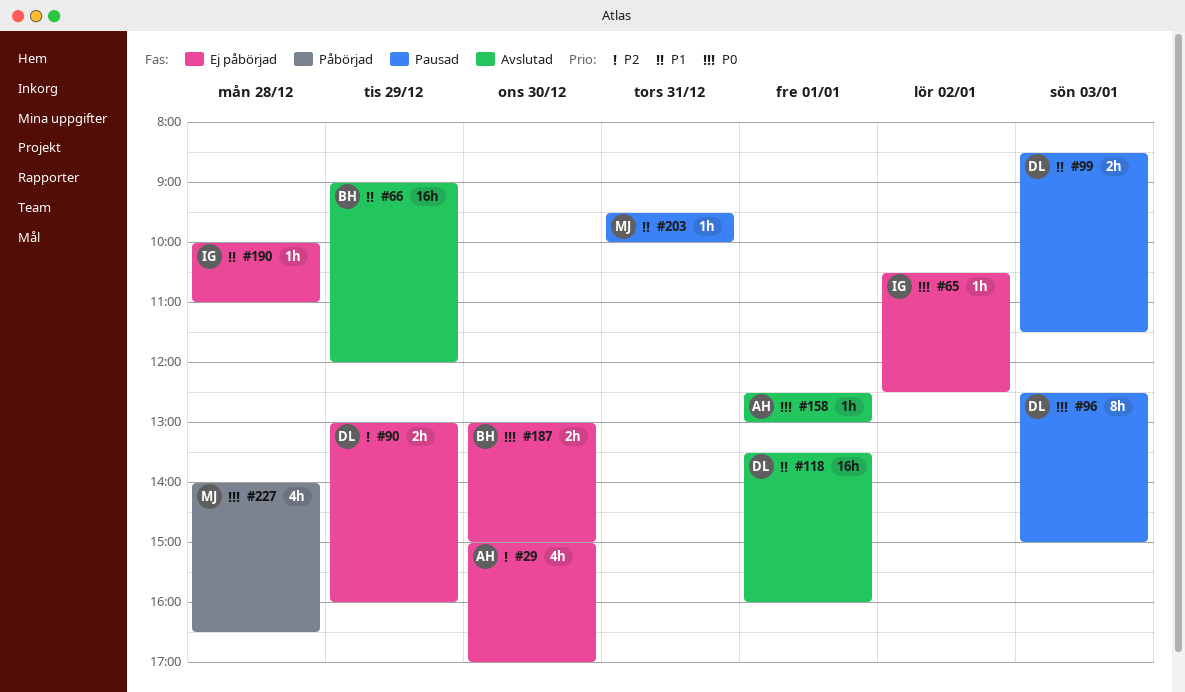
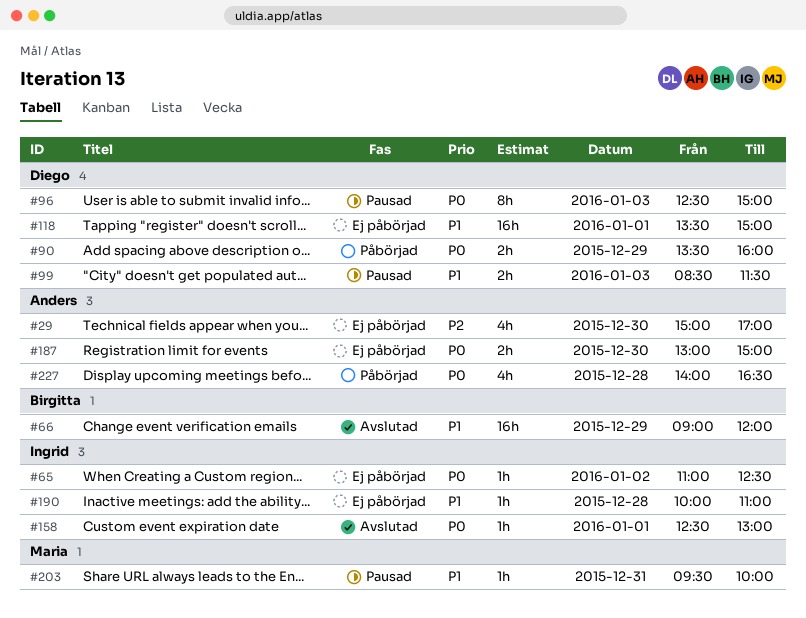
#65, begins: 10:30 -> 11:00
#90, status: Ej påbörjad -> Påbörjad
#90, priority: P2 -> P0
#90, begins: 13:00 -> 13:30
#118, status: Avslutad -> Ej påbörjad
#118, ends: 16:00 -> 15:00
#158, owner: Anders -> Ingrid
#187, owner: Birgitta -> Anders
#227, owner: Maria -> Anders

